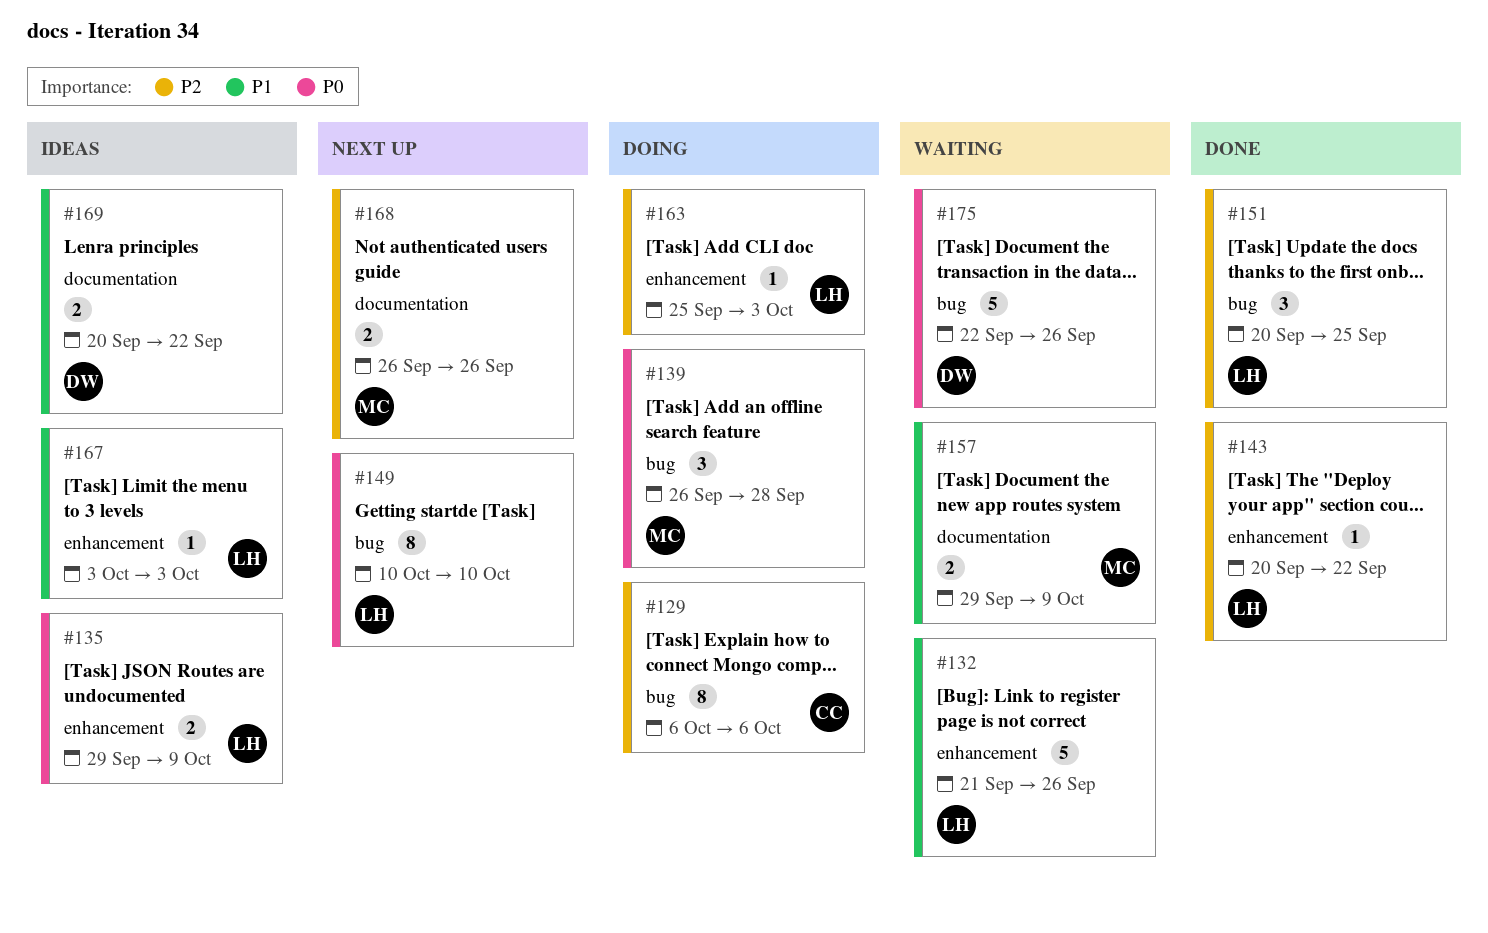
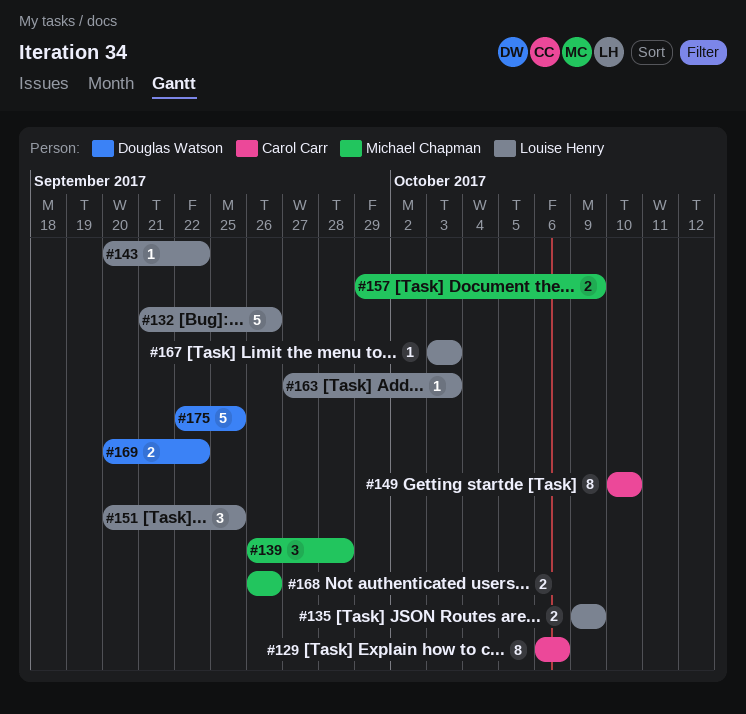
#135, start: Sep 29 -> Oct 9
#149, owner: Louise Henry -> Carol Carr
#163, start: Sep 25 -> Sep 27
#175, due: Sep 26 -> Sep 25

